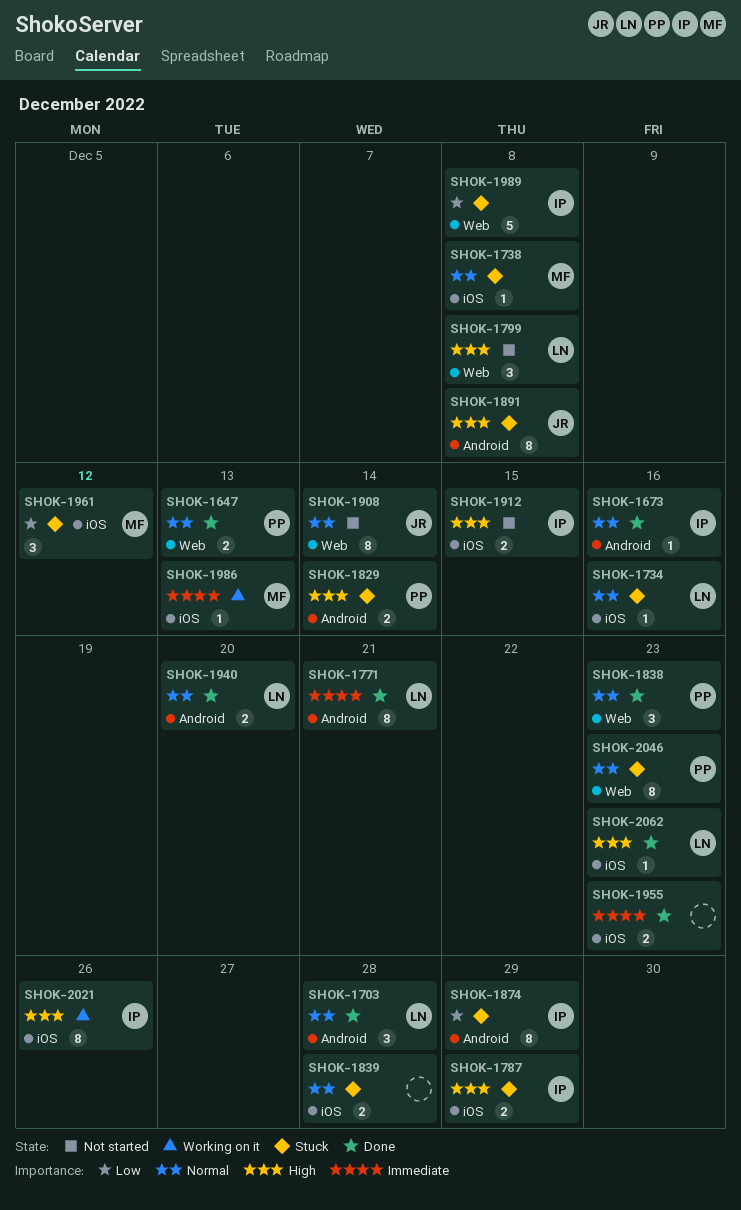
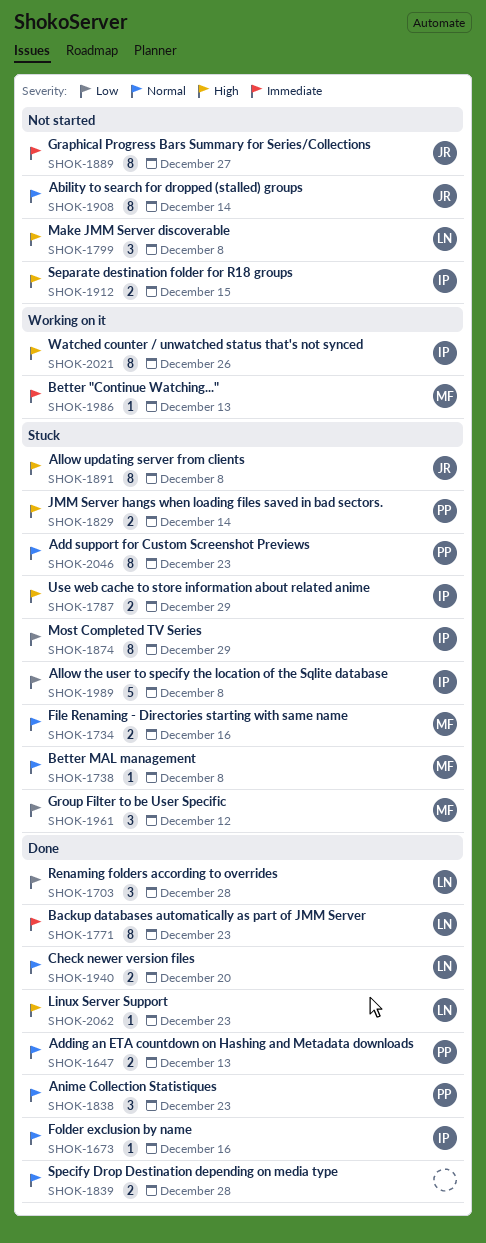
SHOK-1703, priority: Normal -> Low
SHOK-1734, owner: LN -> MF
SHOK-1734, estimate: 1 -> 2
SHOK-1771, due: Dec 21 -> Dec 23
SHOK-1839, status: Stuck -> Done
SHOK-1889: none -> present
SHOK-1955: present -> none

